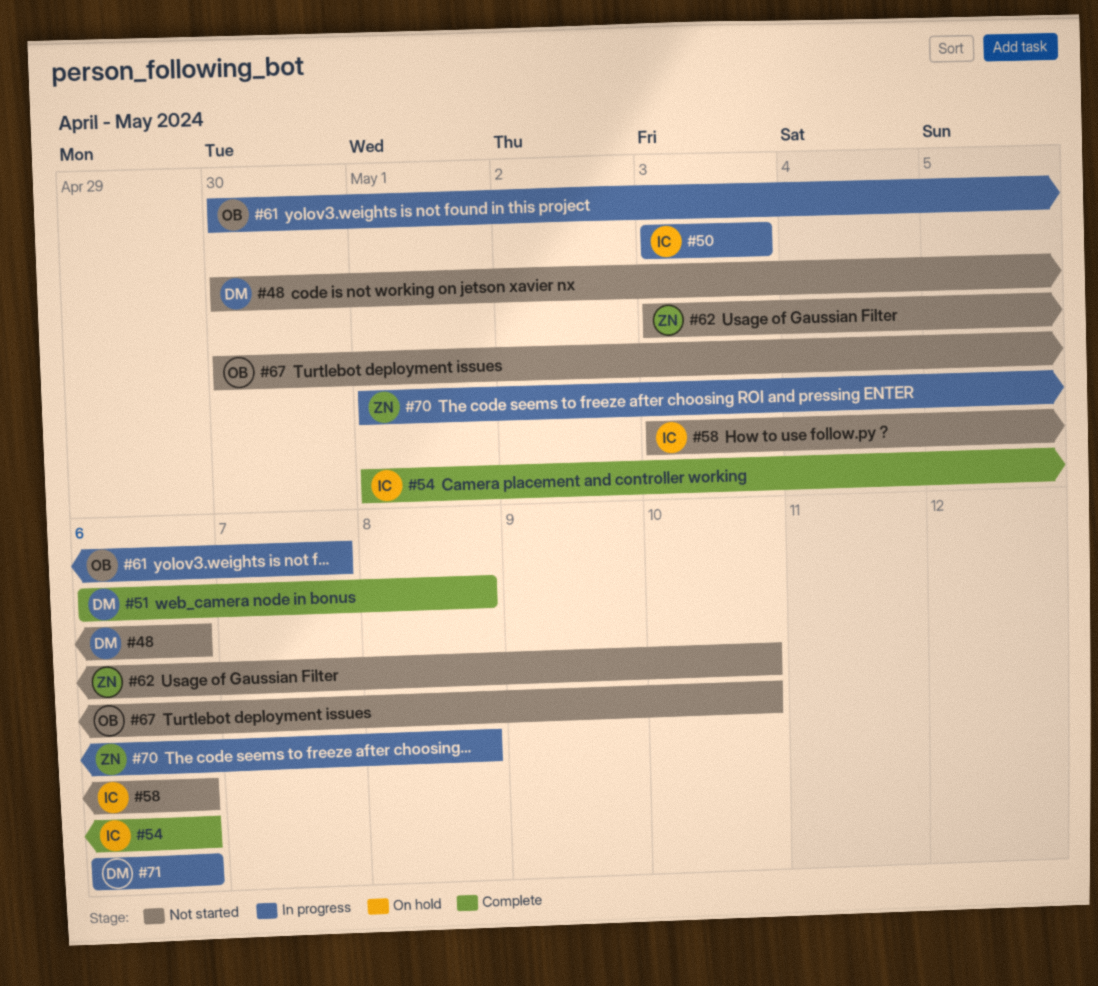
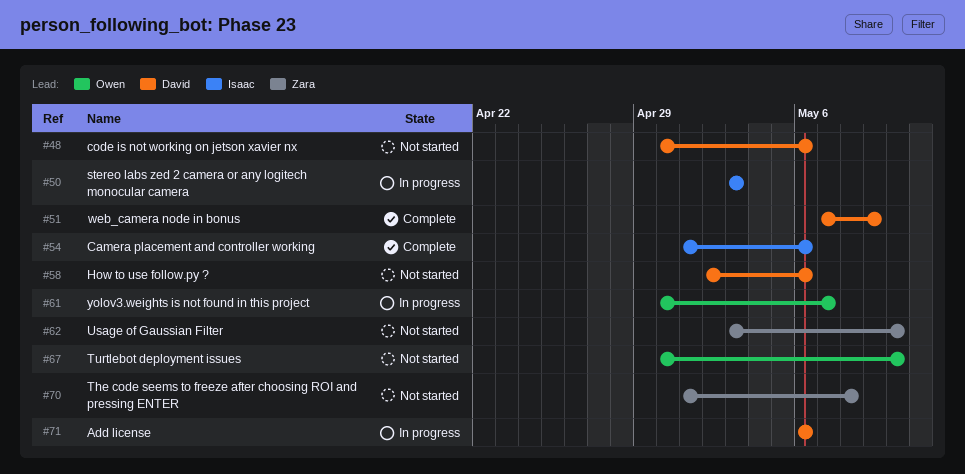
#51, start: May 6 -> May 7
#51, due: May 8 -> May 9
#58, owner: Isaac -> David
#58, start: May 3 -> May 2
#70, status: In progress -> Not started

